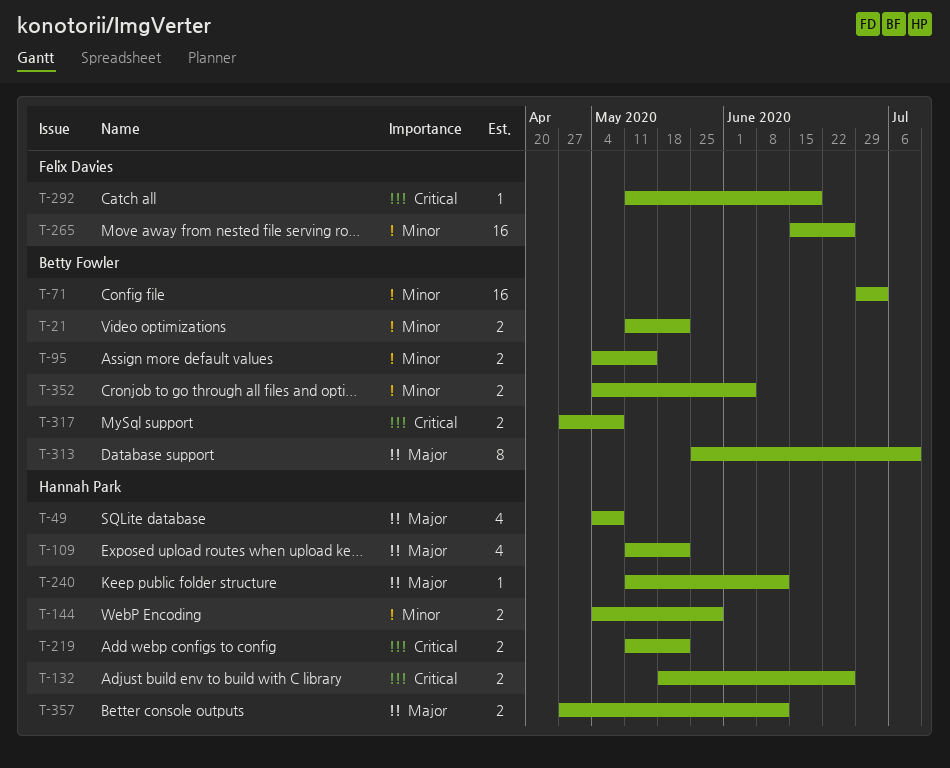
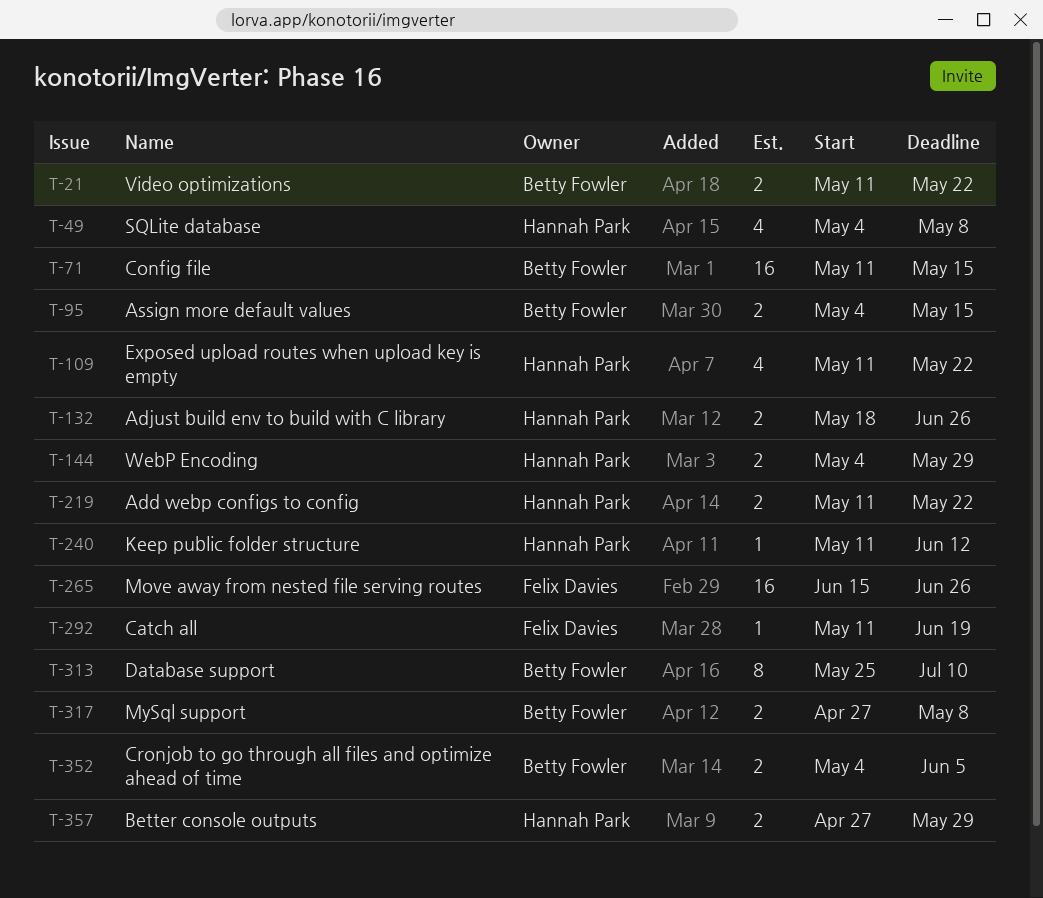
T-71, start: Jun 29 -> May 11
T-71, due: Jul 3 -> May 15
T-357, due: Jun 12 -> May 29

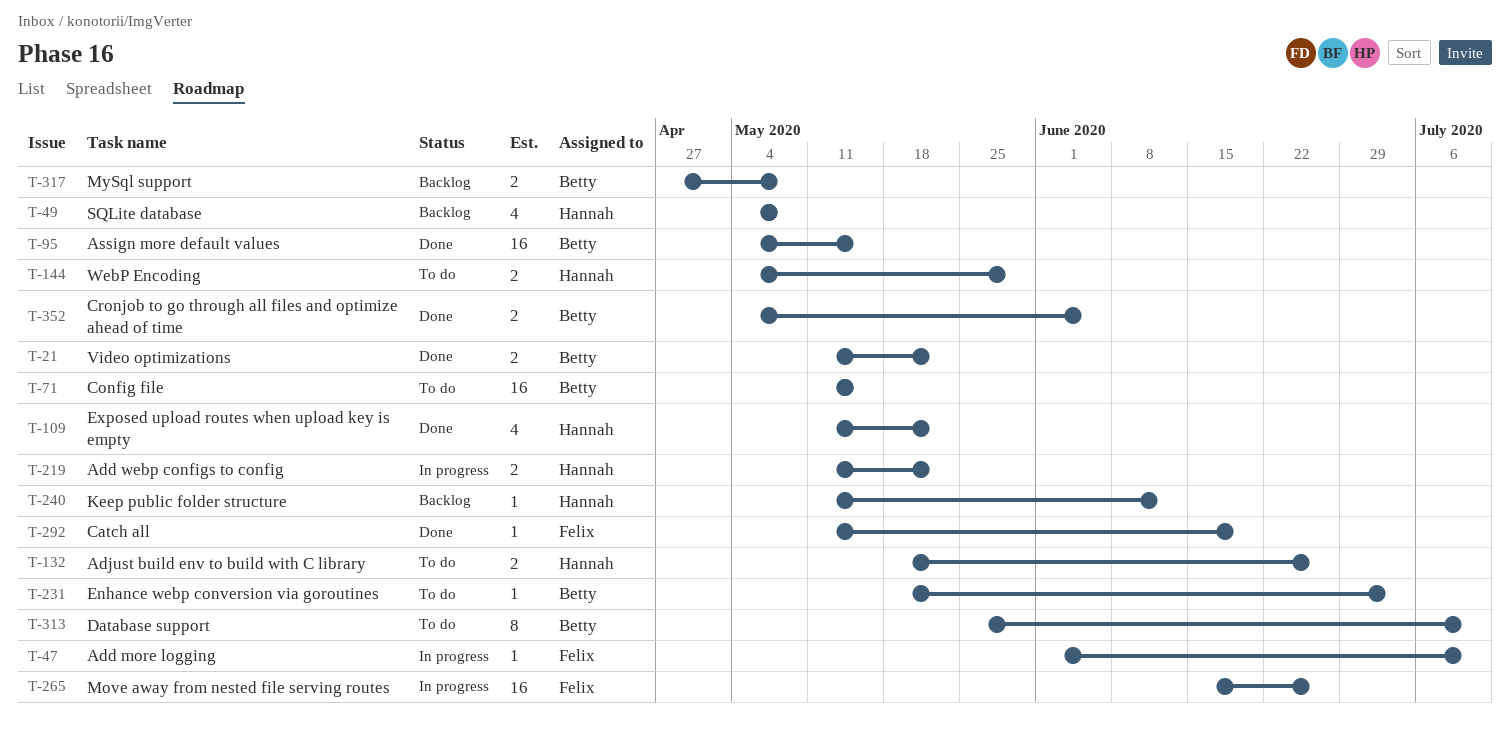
T-47: none -> present
T-95, estimate: 2 -> 16
T-231: none -> present
T-357: present -> none

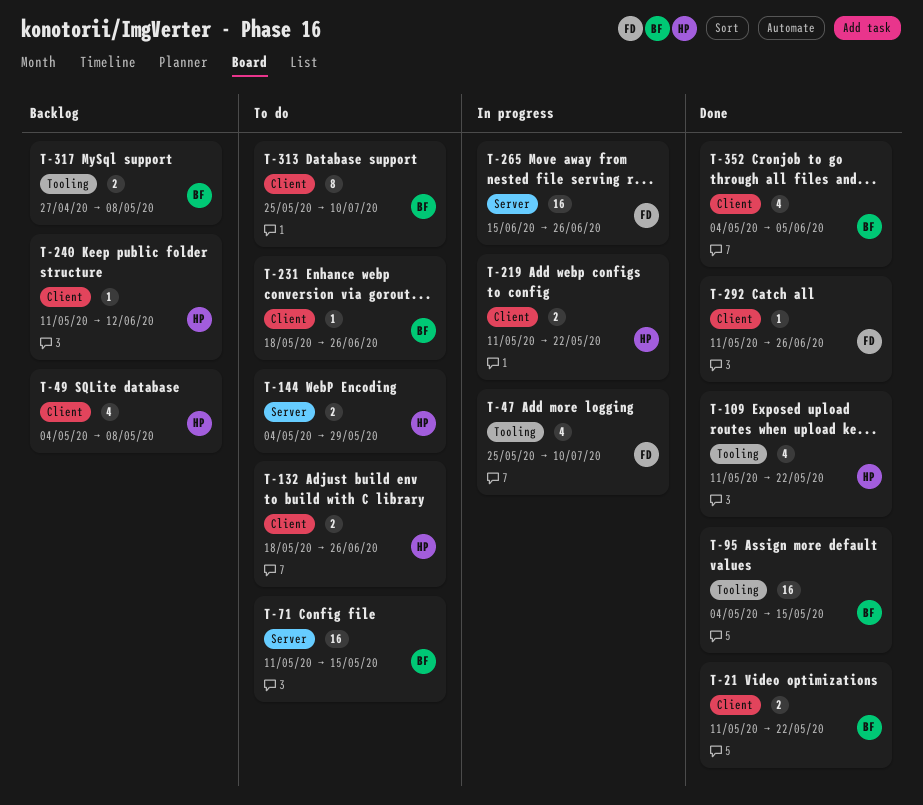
T-47, estimate: 1 -> 4
T-47, start: Jun 1 -> May 25
T-231, due: Jul 3 -> Jun 26
T-292, due: Jun 19 -> Jun 26
T-352, estimate: 2 -> 4

